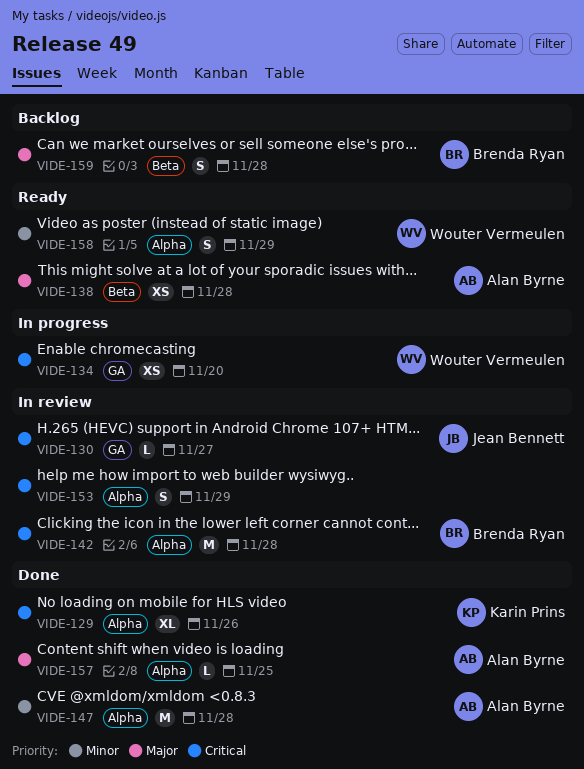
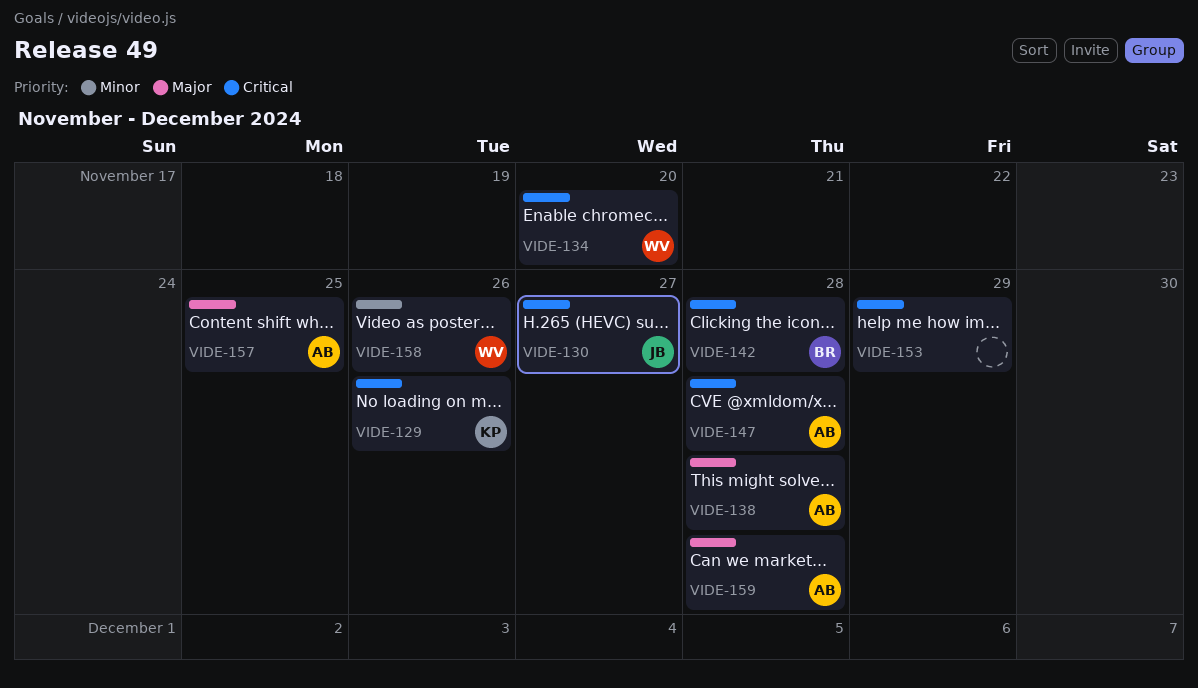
VIDE-147, priority: Minor -> Critical
VIDE-158, due: Nov 29 -> Nov 26
VIDE-159, owner: Brenda Ryan -> Alan Byrne

